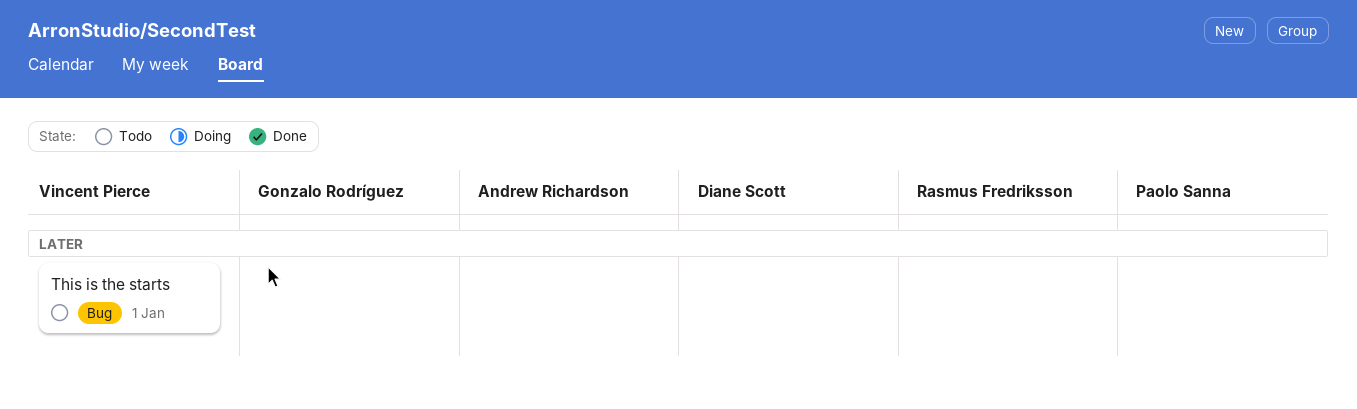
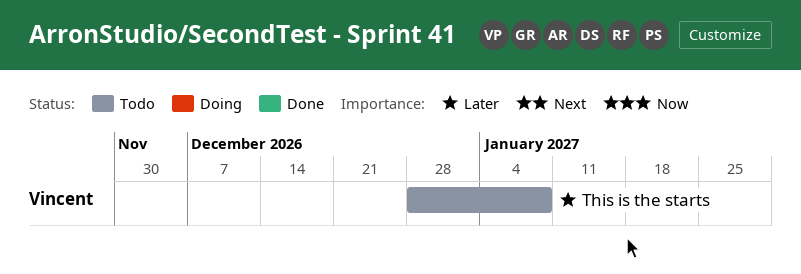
This is the starts, due: Jan 1 -> Jan 8

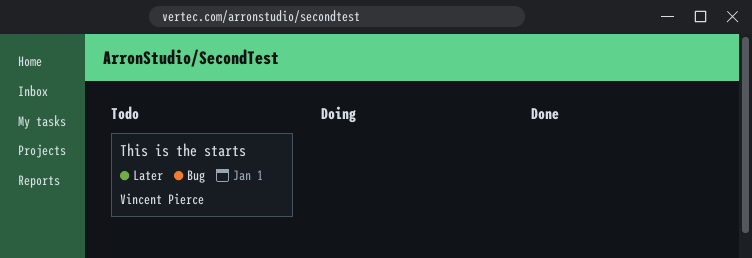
This is the starts, due: Jan 8 -> Jan 1

